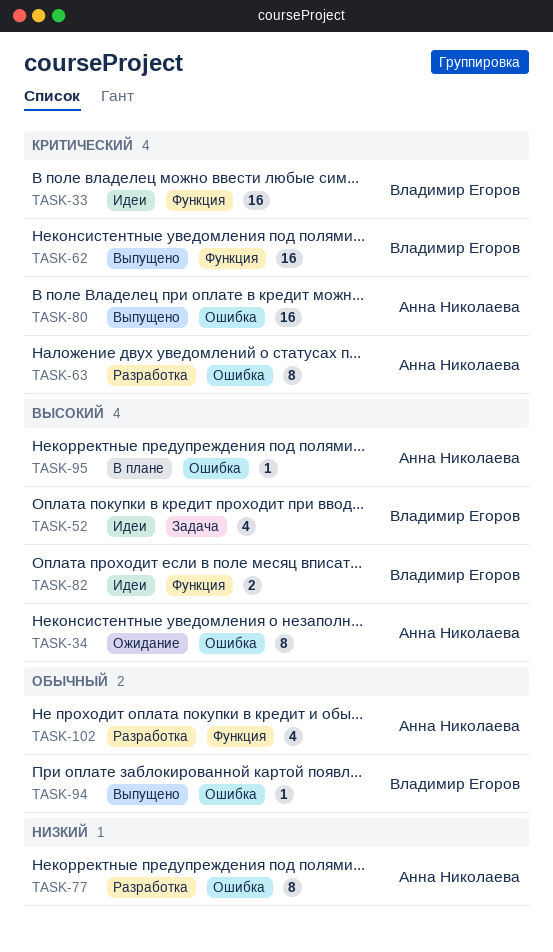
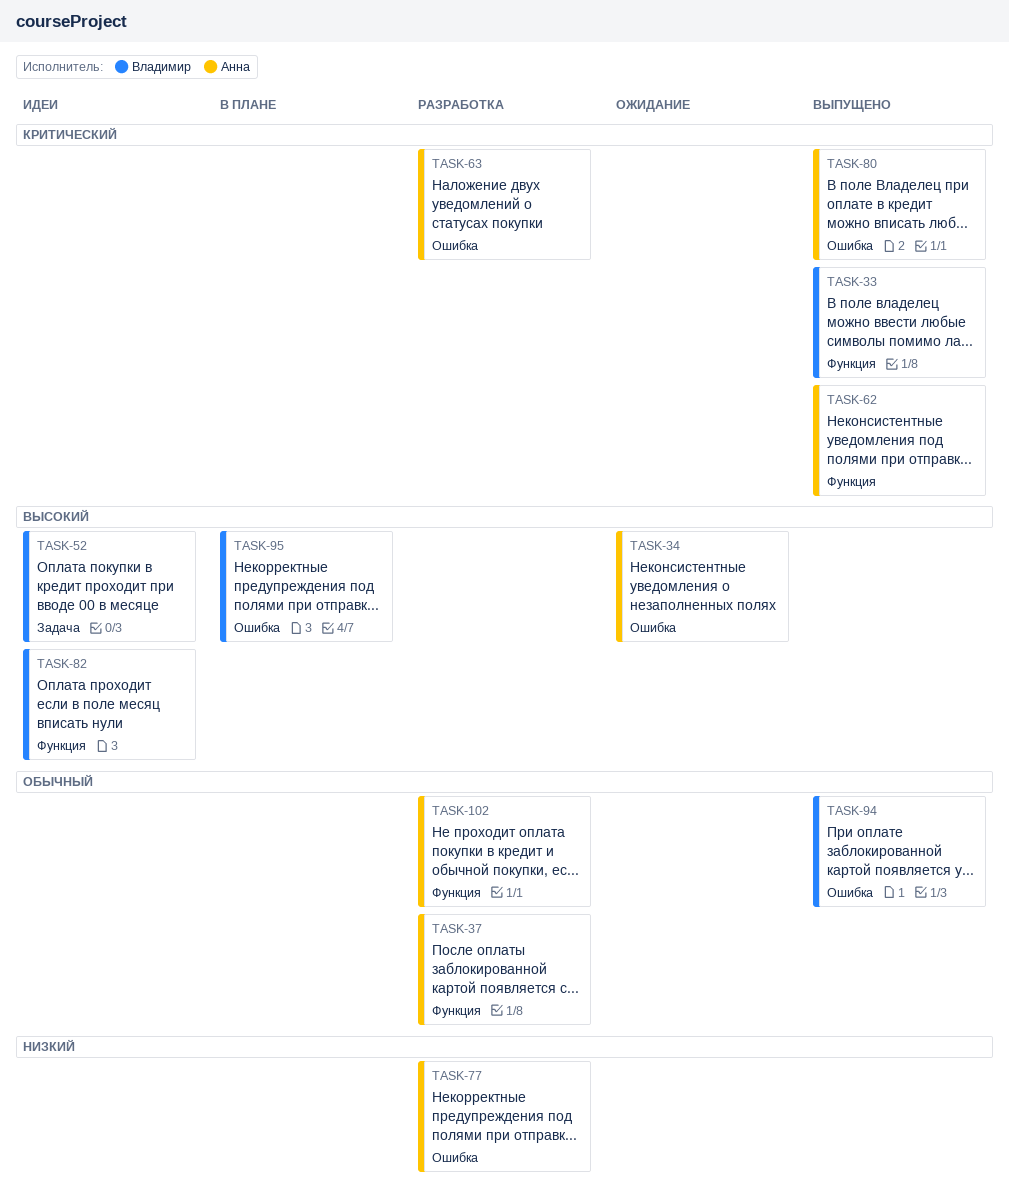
TASK-33, status: Идеи -> Выпущено
TASK-37: none -> present
TASK-62, owner: Владимир Егоров -> Анна Николаева
TASK-95, owner: Анна Николаева -> Владимир Егоров

